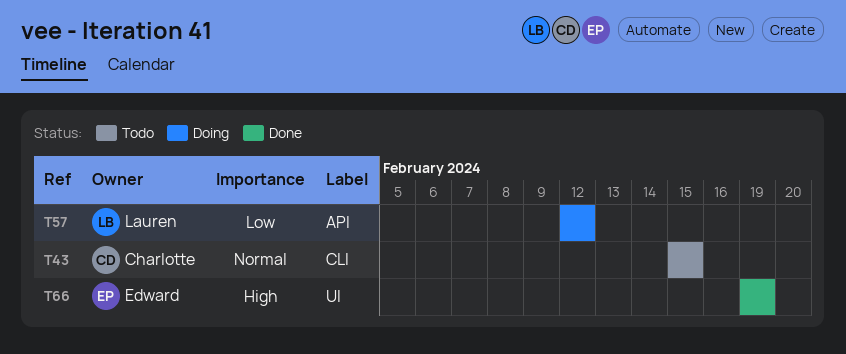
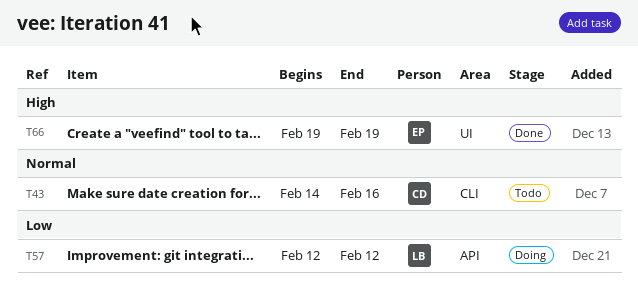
T43, start: Feb 15 -> Feb 14
T43, due: Feb 15 -> Feb 16

